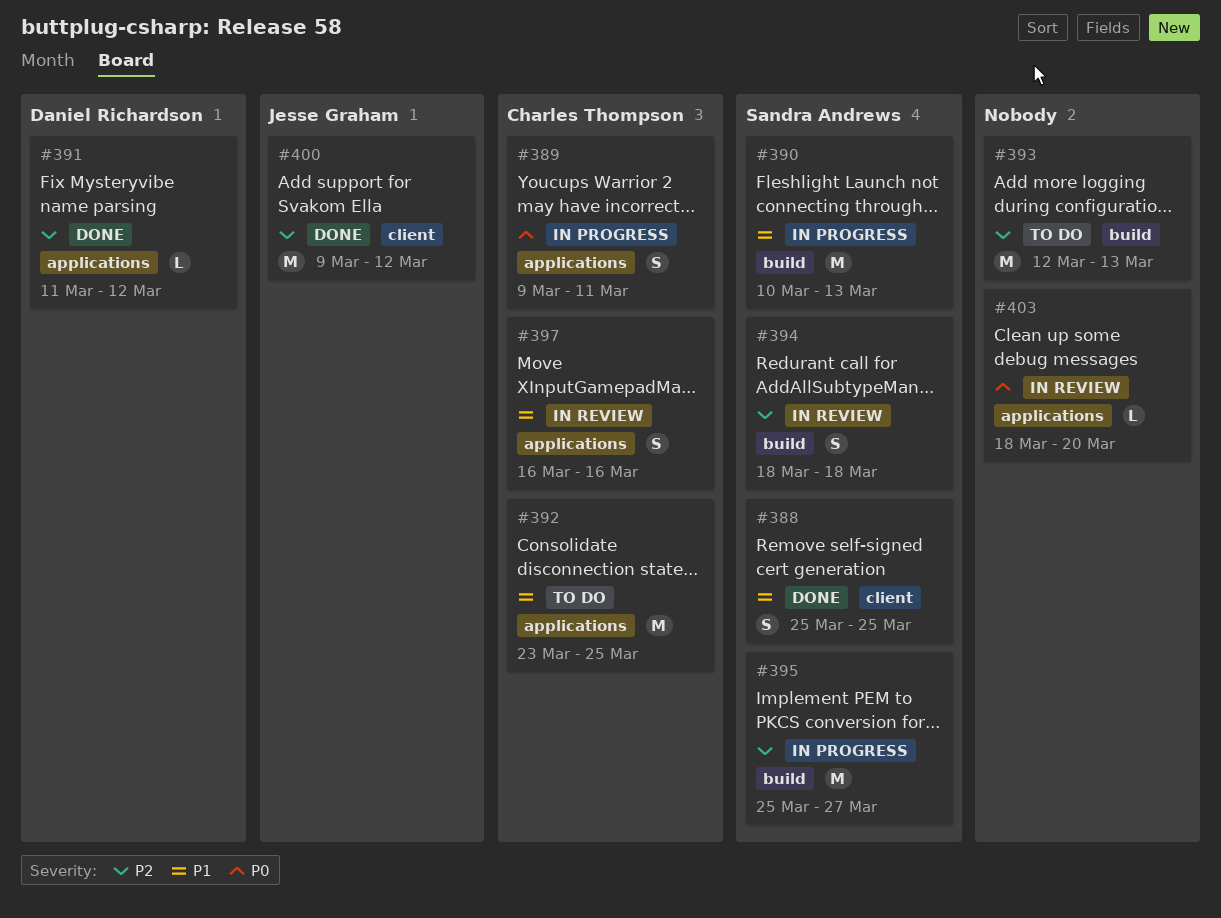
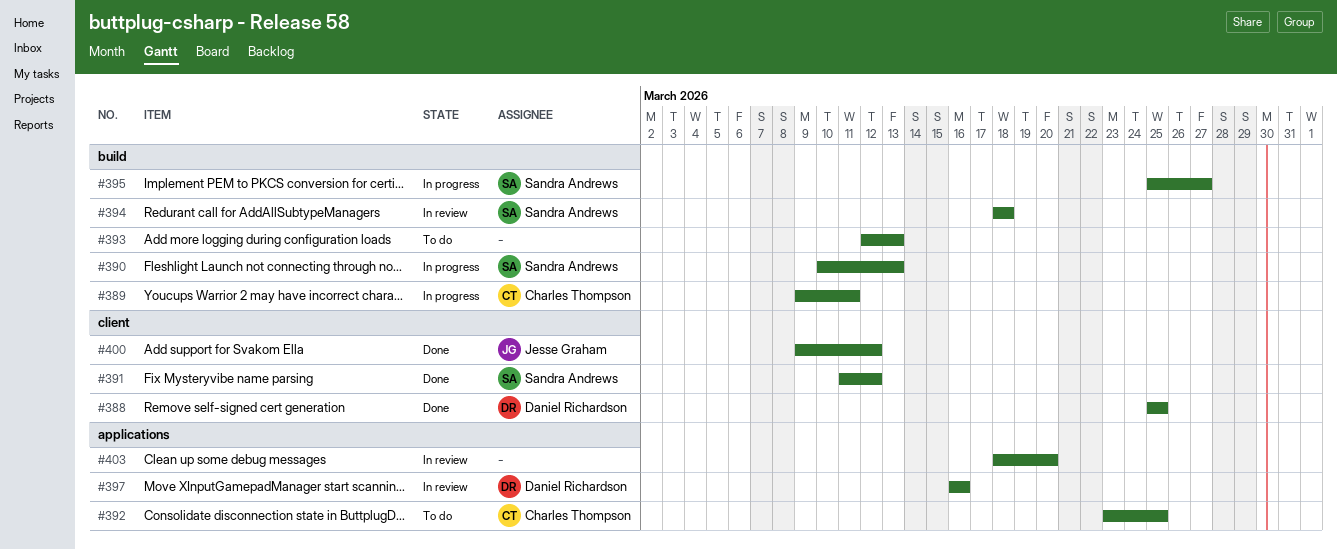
#388, owner: Sandra Andrews -> Daniel Richardson
#389, label: applications -> build
#391, owner: Daniel Richardson -> Sandra Andrews
#391, label: applications -> client
#397, owner: Charles Thompson -> Daniel Richardson

